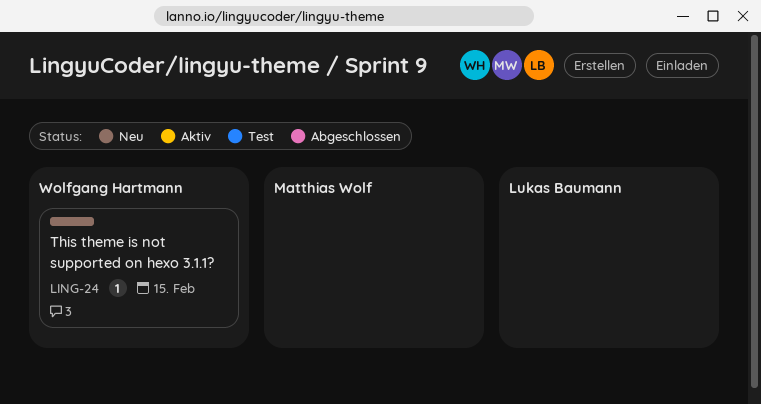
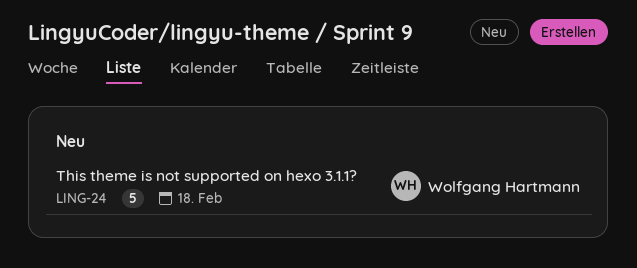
LING-24, estimate: 1 -> 5
LING-24, due: Feb 15 -> Feb 18

